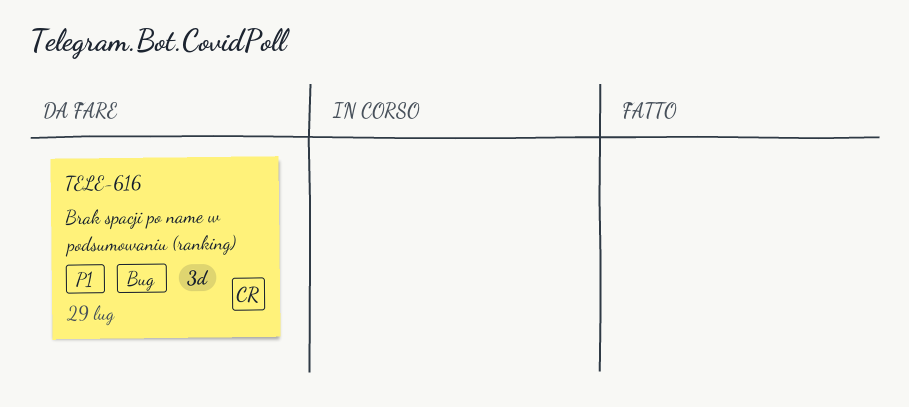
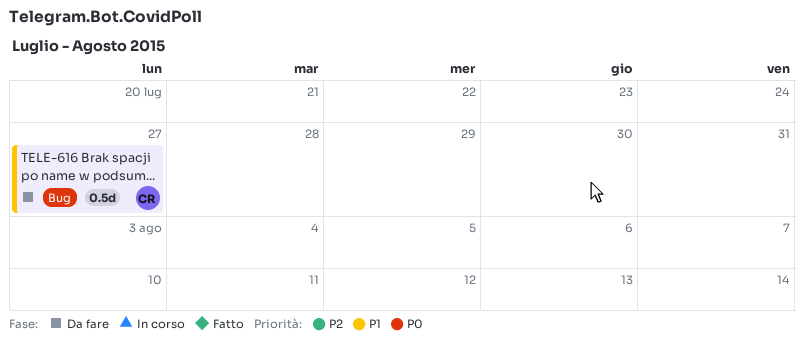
TELE-616, estimate: 3d -> 0.5d
TELE-616, due: Jul 29 -> Jul 27

